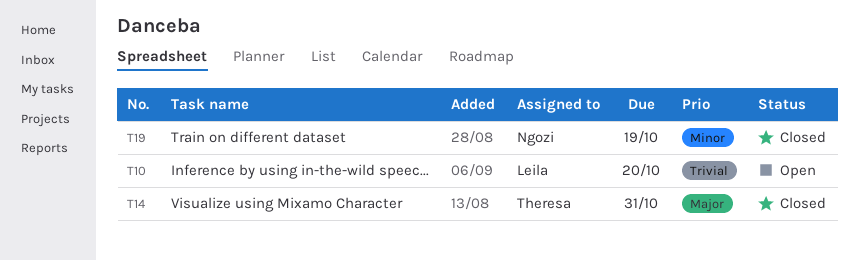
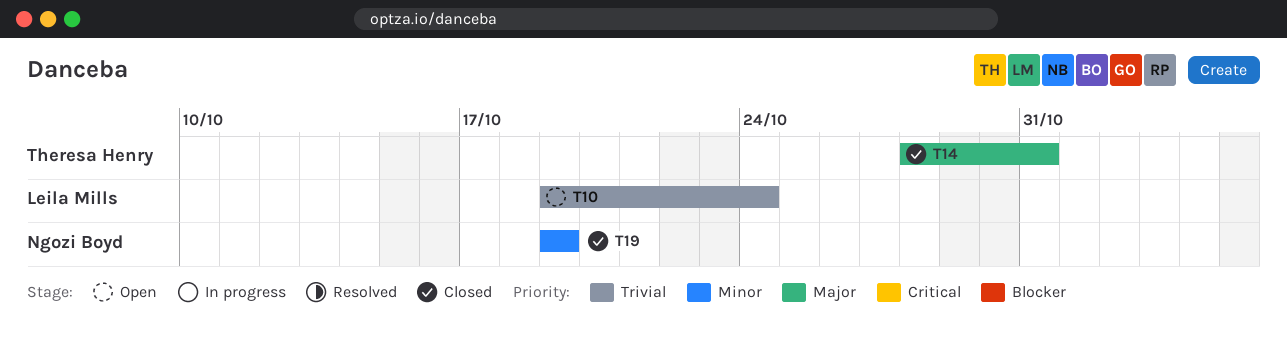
T10, due: Oct 20 -> Oct 24

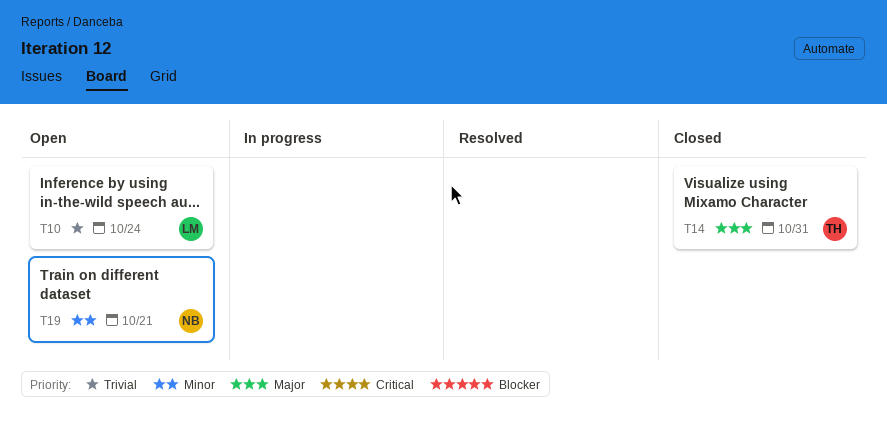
T19, status: Closed -> Open
T19, due: Oct 19 -> Oct 21

